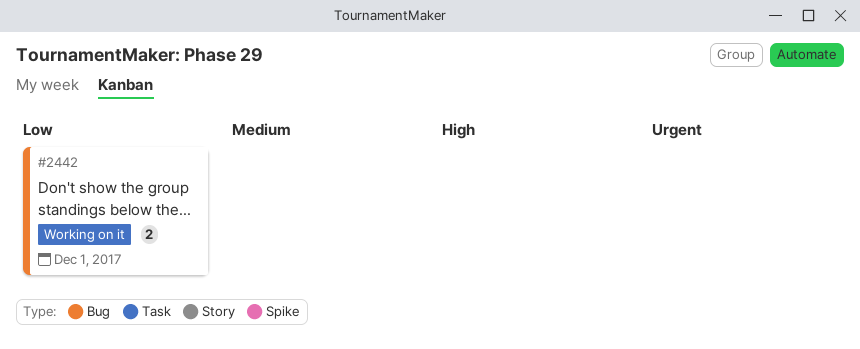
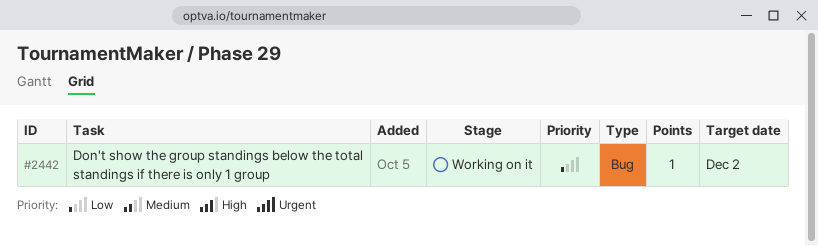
#2442, estimate: 2 -> 1
#2442, due: Dec 1 -> Dec 2

